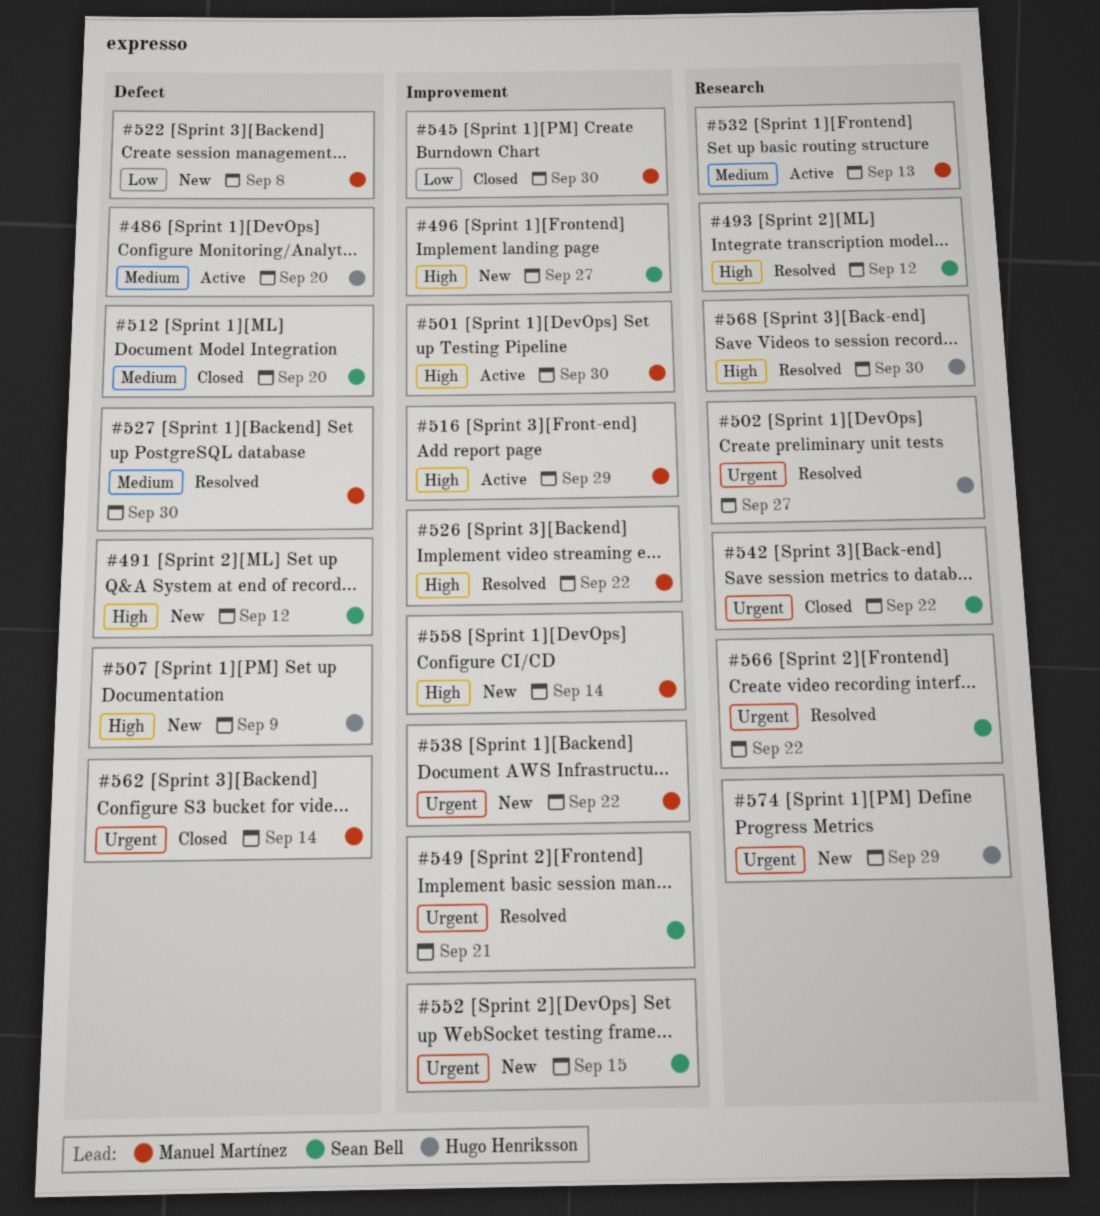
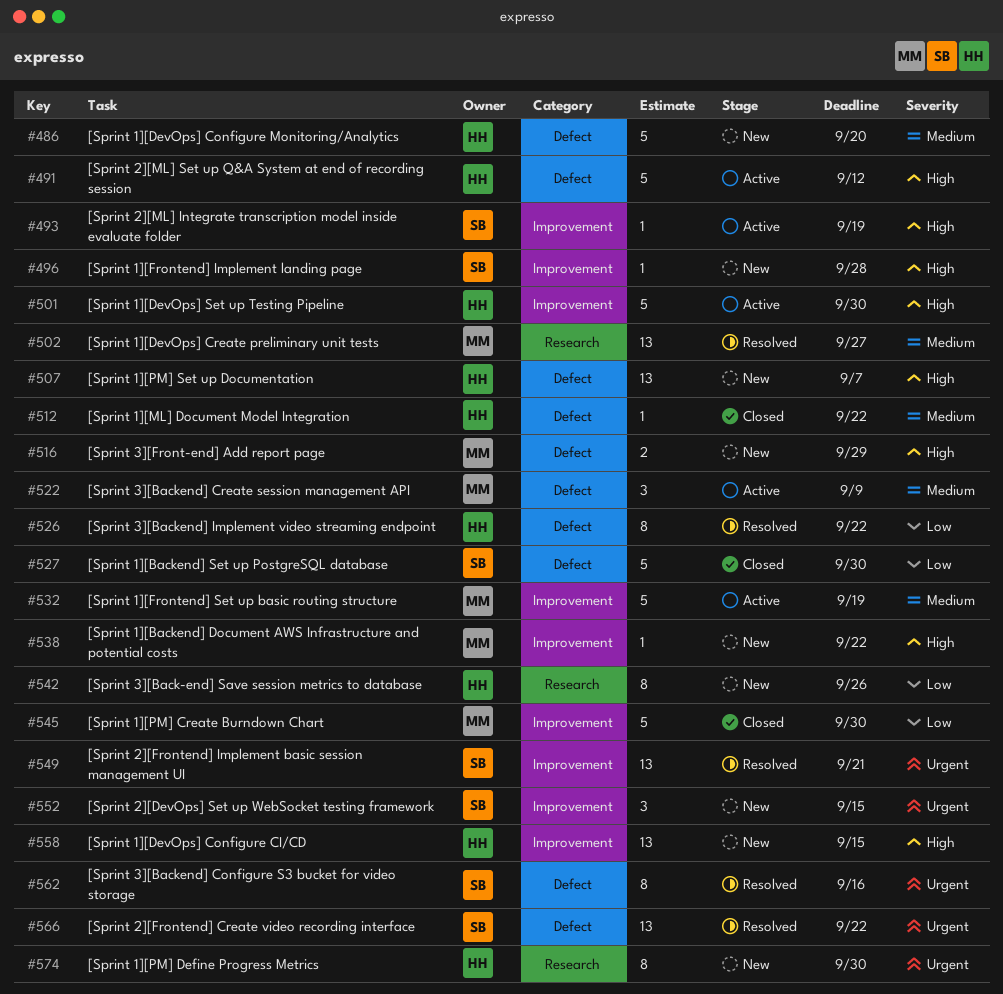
#486, status: Active -> New
#491, status: New -> Active
#491, owner: Sean Bell -> Hugo Henriksson
#493, status: Resolved -> Active
#493, label: Research -> Improvement
#493, due: Sep 12 -> Sep 19
#496, due: Sep 27 -> Sep 28
#501, owner: Manuel Martínez -> Hugo Henriksson
#502, owner: Hugo Henriksson -> Manuel Martínez
#502, priority: Urgent -> Medium
#507, due: Sep 9 -> Sep 7
#512, owner: Sean Bell -> Hugo Henriksson
#512, due: Sep 20 -> Sep 22
#516, status: Active -> New
#516, label: Improvement -> Defect
#522, status: New -> Active
#522, priority: Low -> Medium
#522, due: Sep 8 -> Sep 9
#526, owner: Manuel Martínez -> Hugo Henriksson
#526, priority: High -> Low
#526, label: Improvement -> Defect
#527, status: Resolved -> Closed
#527, owner: Manuel Martínez -> Sean Bell
#527, priority: Medium -> Low
#532, label: Research -> Improvement
#532, due: Sep 13 -> Sep 19
#538, priority: Urgent -> High
#542, status: Closed -> New
#542, owner: Sean Bell -> Hugo Henriksson
#542, priority: Urgent -> Low
#542, due: Sep 22 -> Sep 26
#558, owner: Manuel Martínez -> Hugo Henriksson
#558, due: Sep 14 -> Sep 15
#562, status: Closed -> Resolved
#562, owner: Manuel Martínez -> Sean Bell
#562, due: Sep 14 -> Sep 16
#566, label: Research -> Defect
#568: present -> none
#574, due: Sep 29 -> Sep 30

